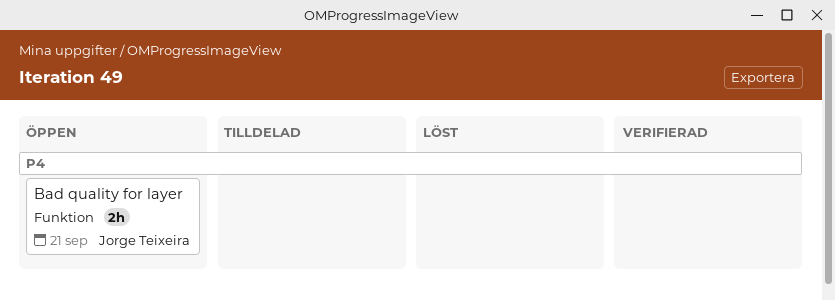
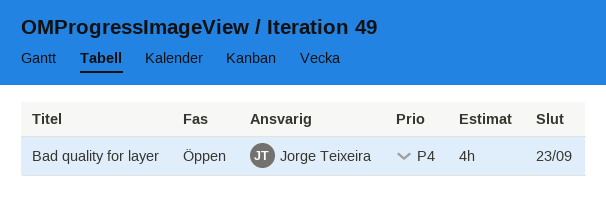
Bad quality for layer, estimate: 2h -> 4h
Bad quality for layer, due: Sep 21 -> Sep 23

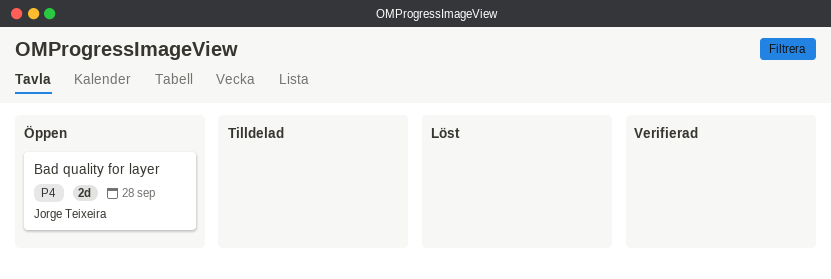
Bad quality for layer, estimate: 4h -> 2d
Bad quality for layer, due: Sep 23 -> Sep 28

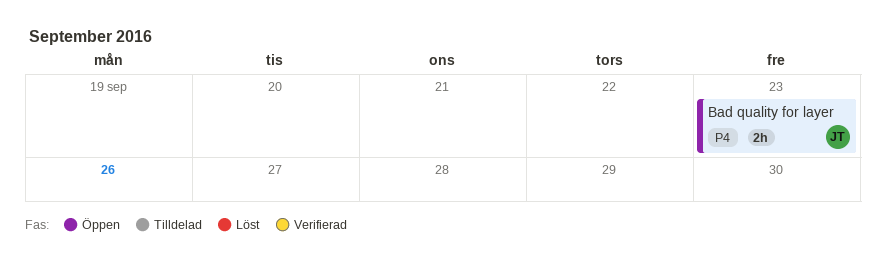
Bad quality for layer, estimate: 2d -> 2h
Bad quality for layer, due: Sep 28 -> Sep 23

